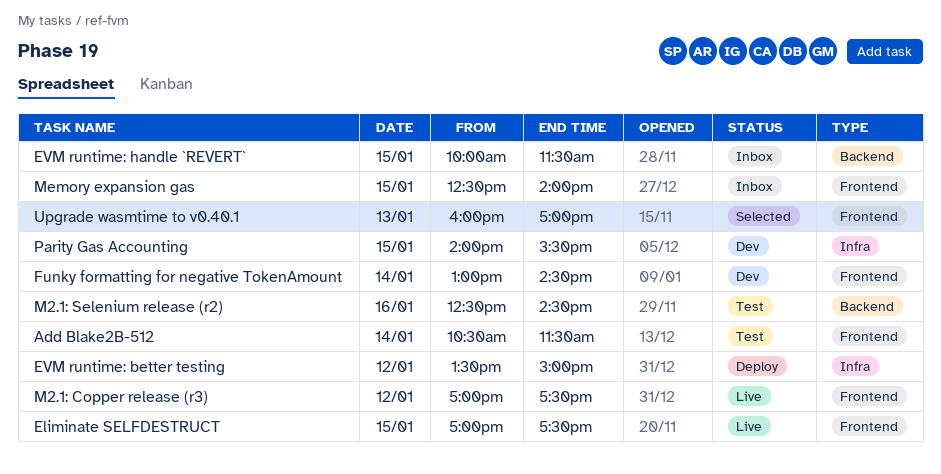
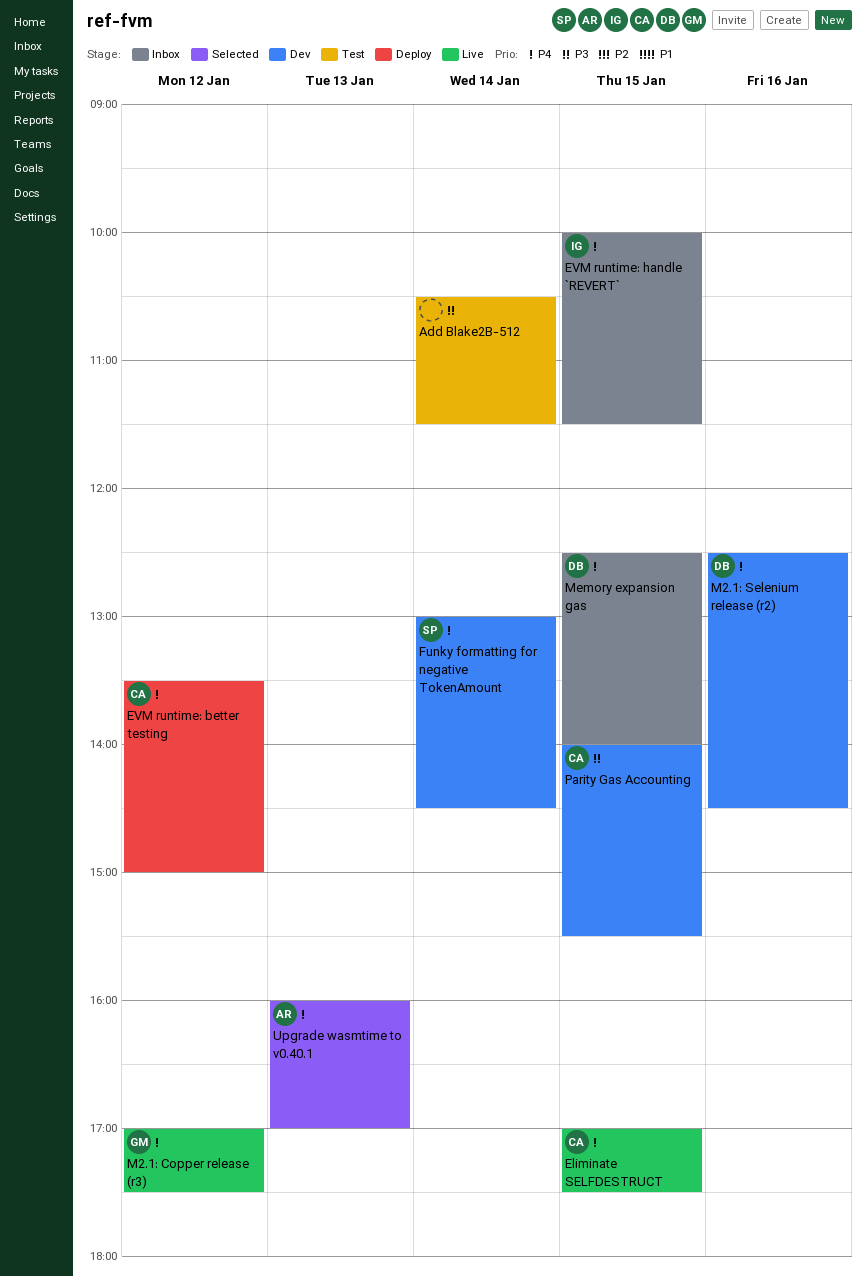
M2.1: Selenium release (r2), status: Test -> Dev

